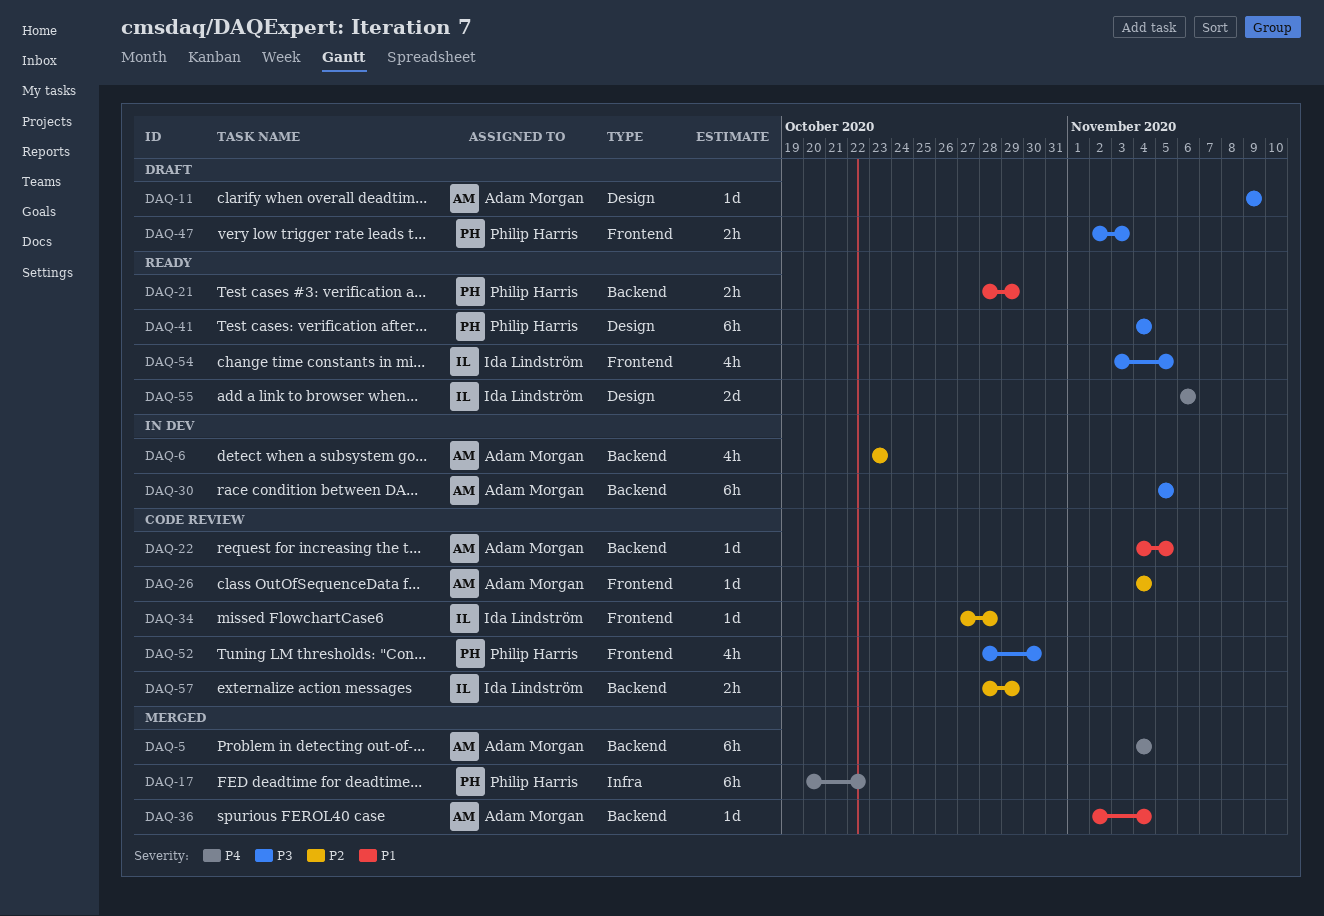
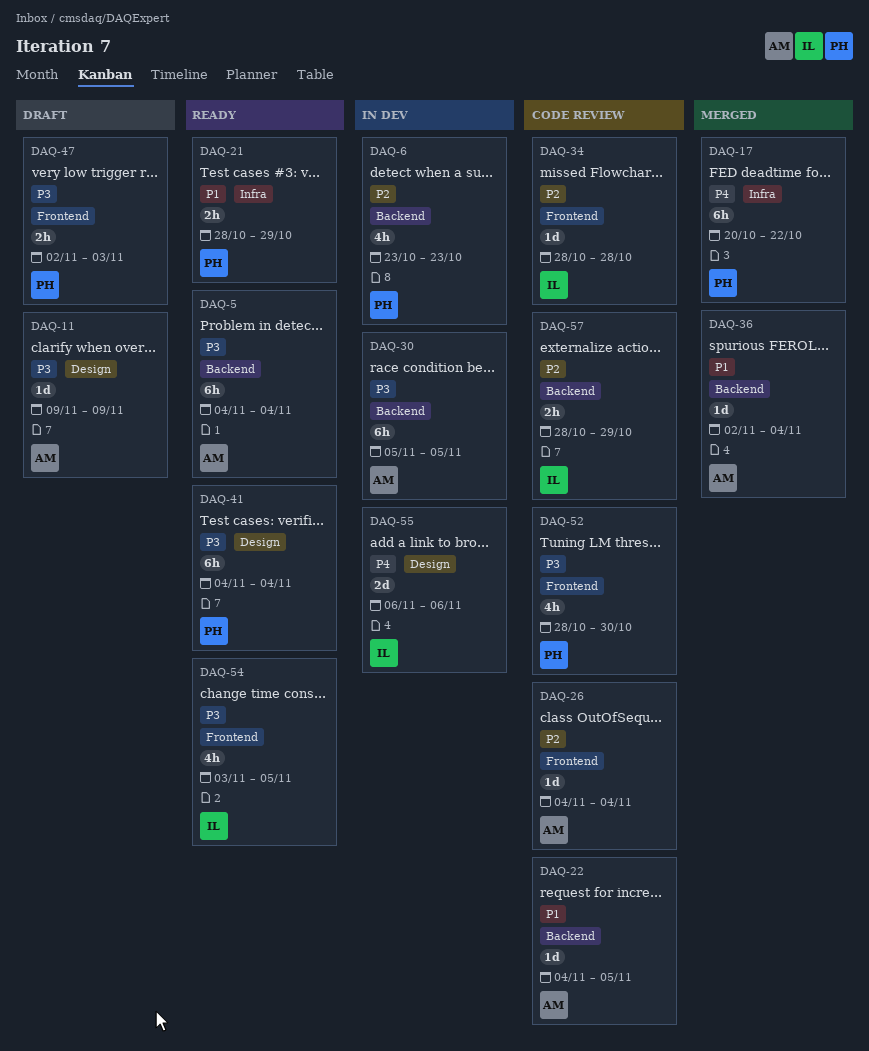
DAQ-5, status: Merged -> Ready
DAQ-5, priority: P4 -> P3
DAQ-6, owner: Adam Morgan -> Philip Harris
DAQ-21, label: Backend -> Infra
DAQ-34, start: Oct 27 -> Oct 28
DAQ-55, status: Ready -> In dev

